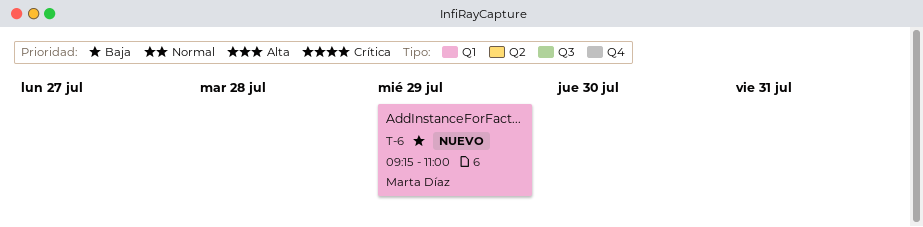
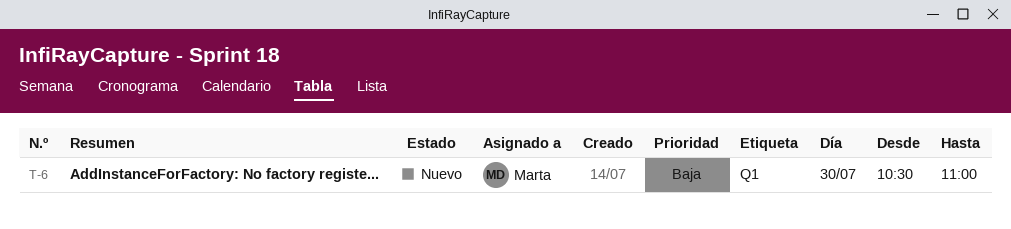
T-6, day: Jul 29 -> Jul 30
T-6, begins: 09:15 -> 10:30

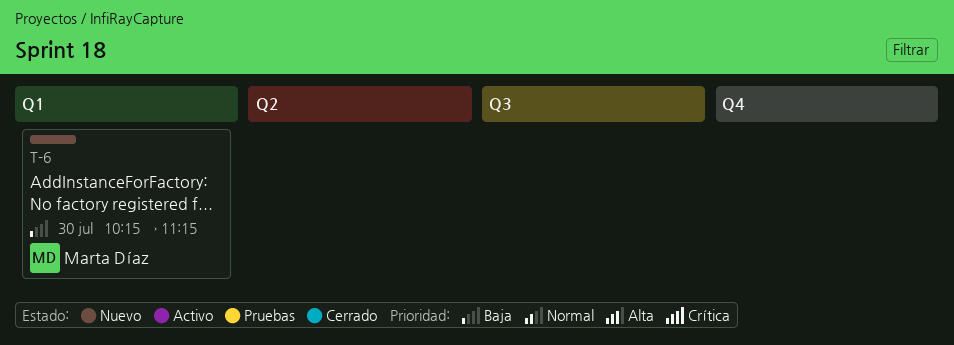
T-6, begins: 10:30 -> 10:15
T-6, ends: 11:00 -> 11:15

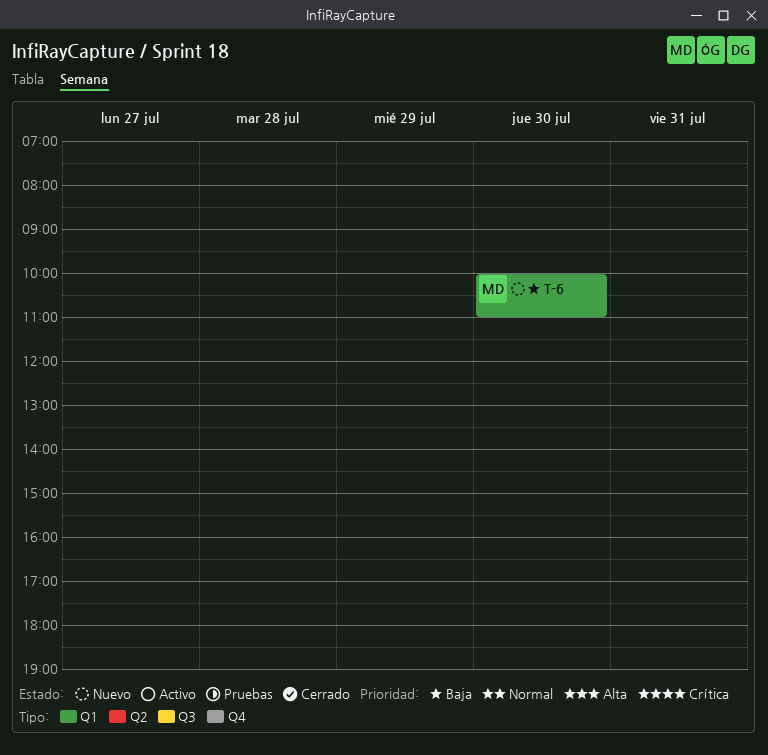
T-6, begins: 10:15 -> 10:00
T-6, ends: 11:15 -> 11:00

